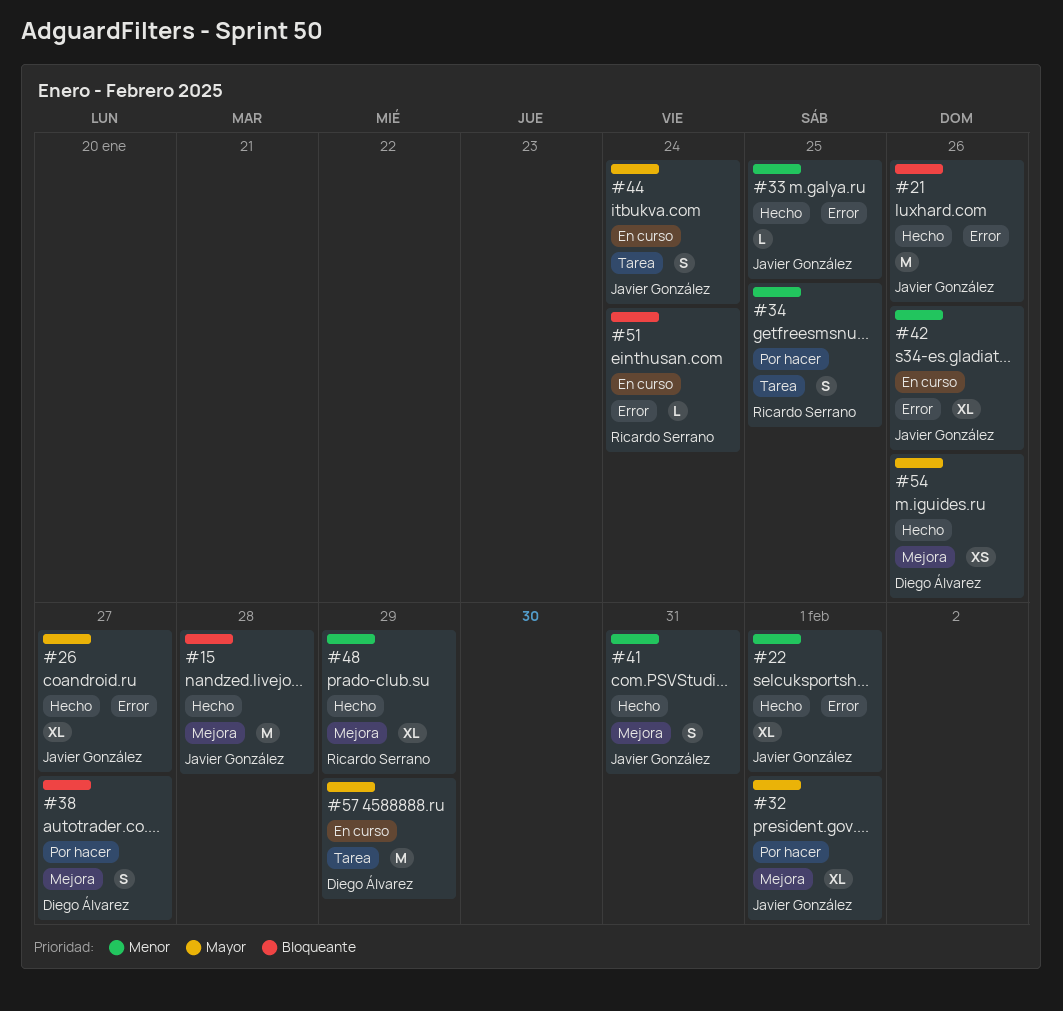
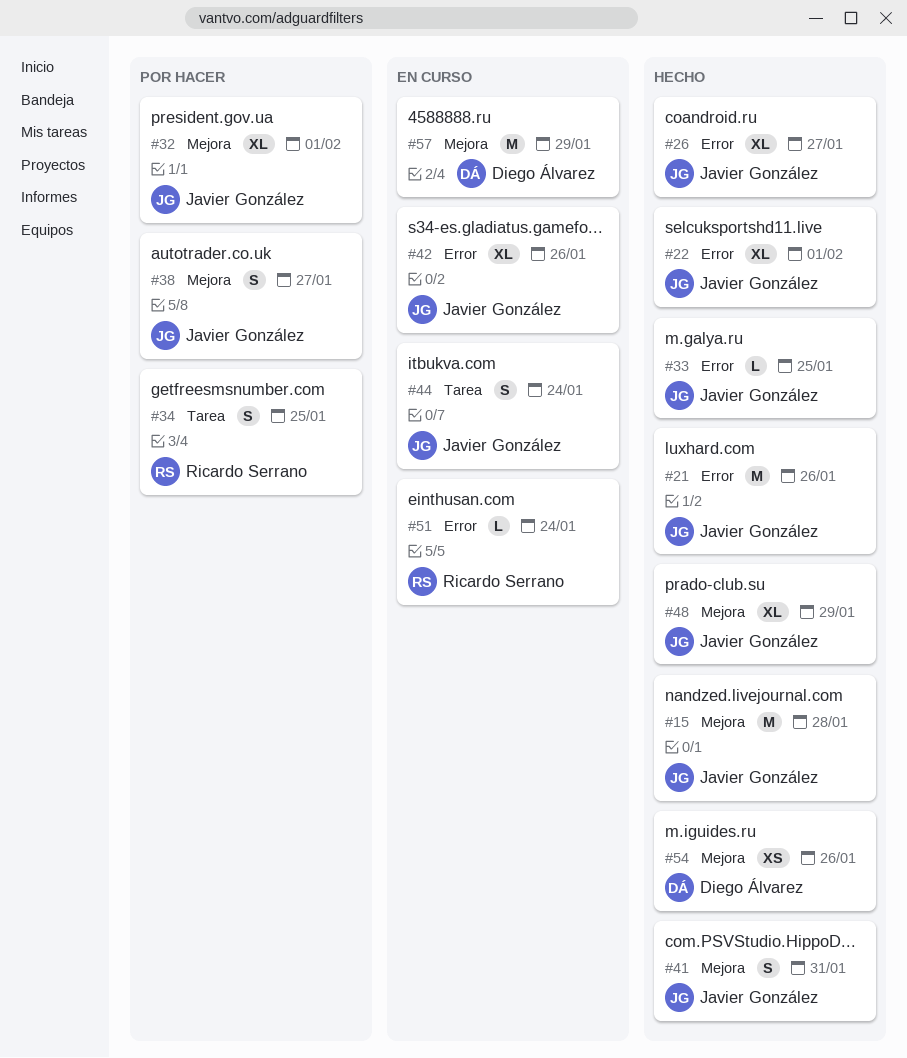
#38, owner: Diego Álvarez -> Javier González
#48, owner: Ricardo Serrano -> Javier González
#57, label: Tarea -> Mejora

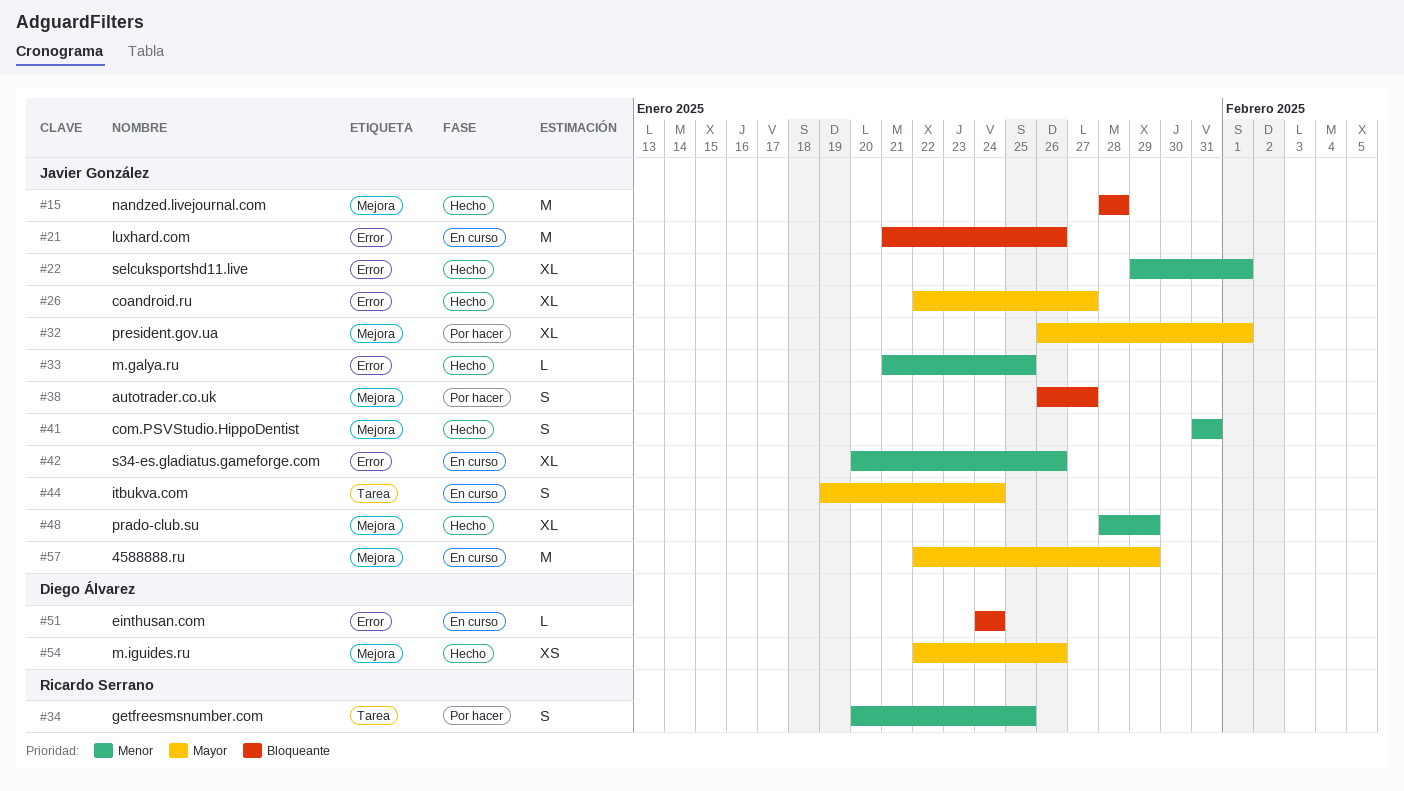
#21, status: Hecho -> En curso
#51, owner: Ricardo Serrano -> Diego Álvarez
#57, owner: Diego Álvarez -> Javier González

